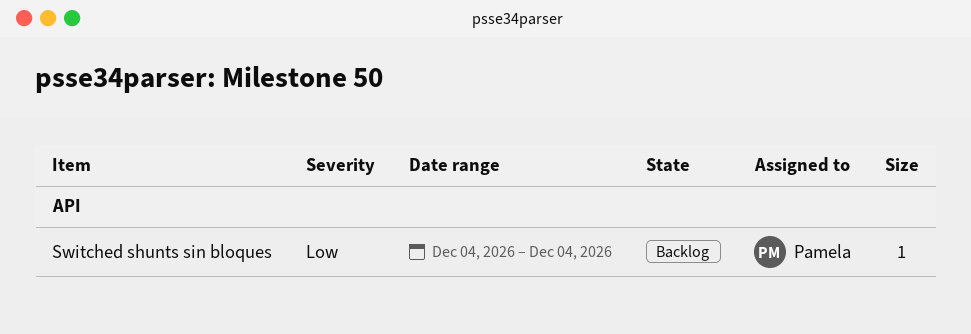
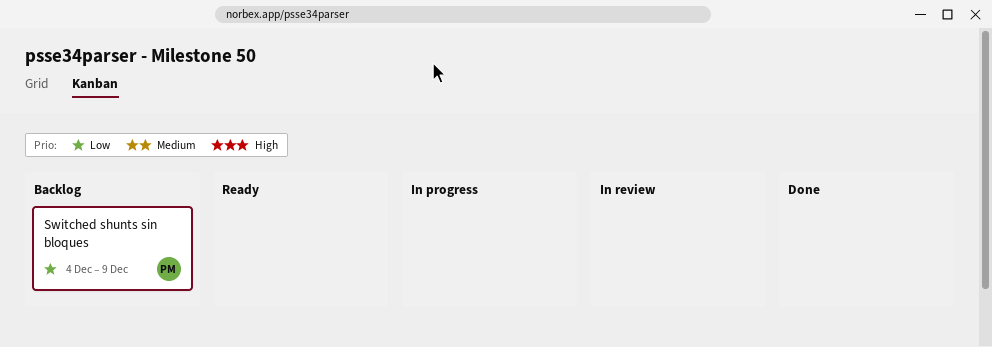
Switched shunts sin bloques, due: Dec 4 -> Dec 9

